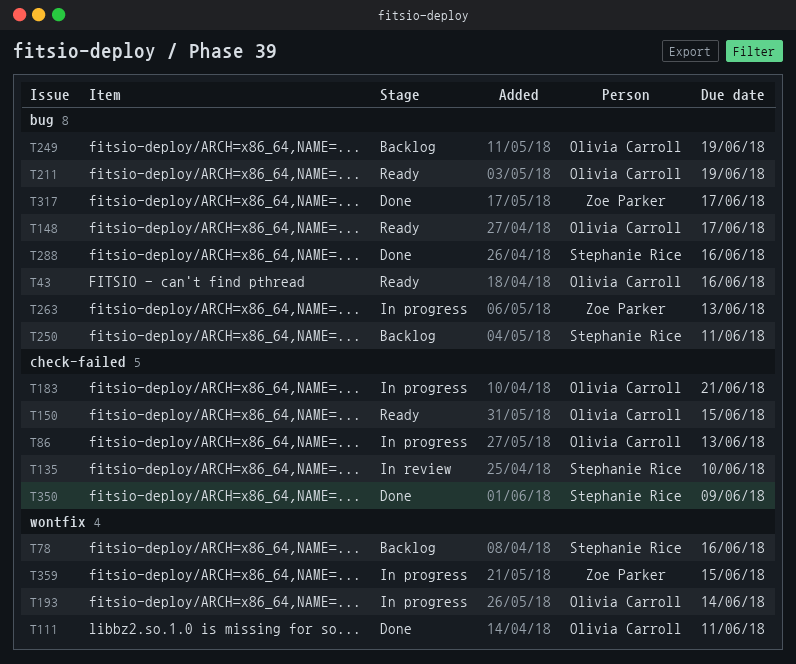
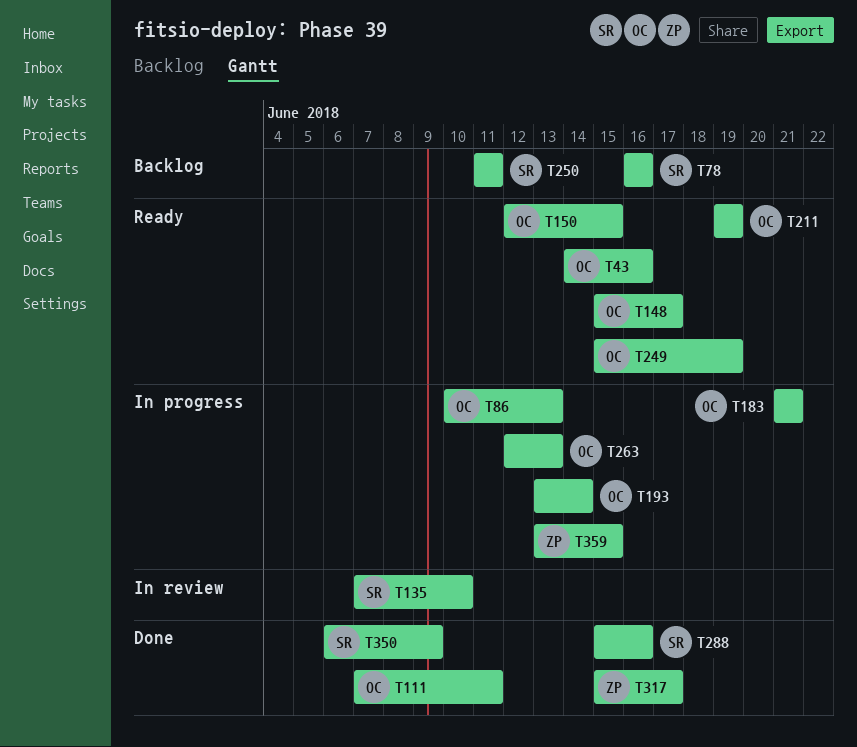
T249, status: Backlog -> Ready
T263, owner: Zoe Parker -> Olivia Carroll

